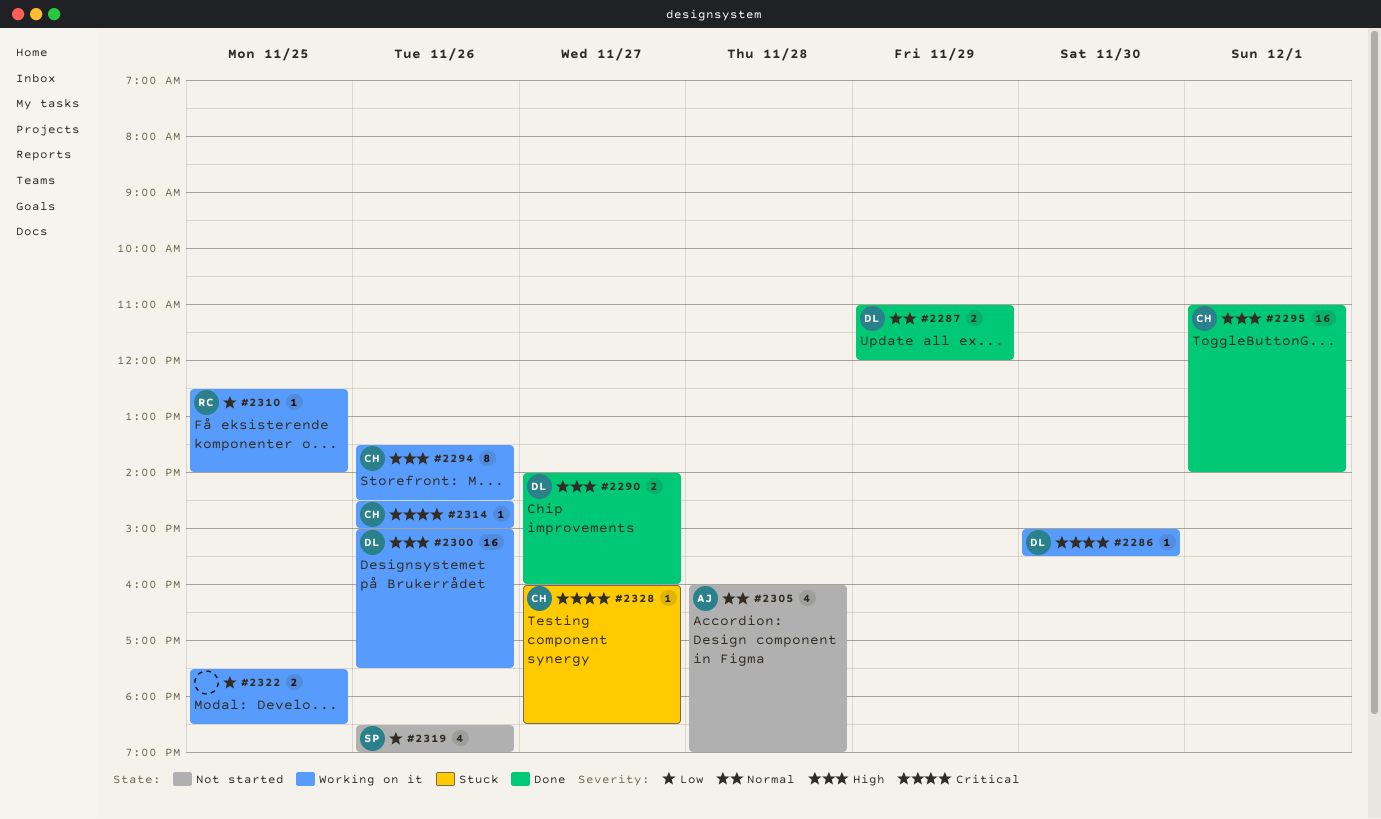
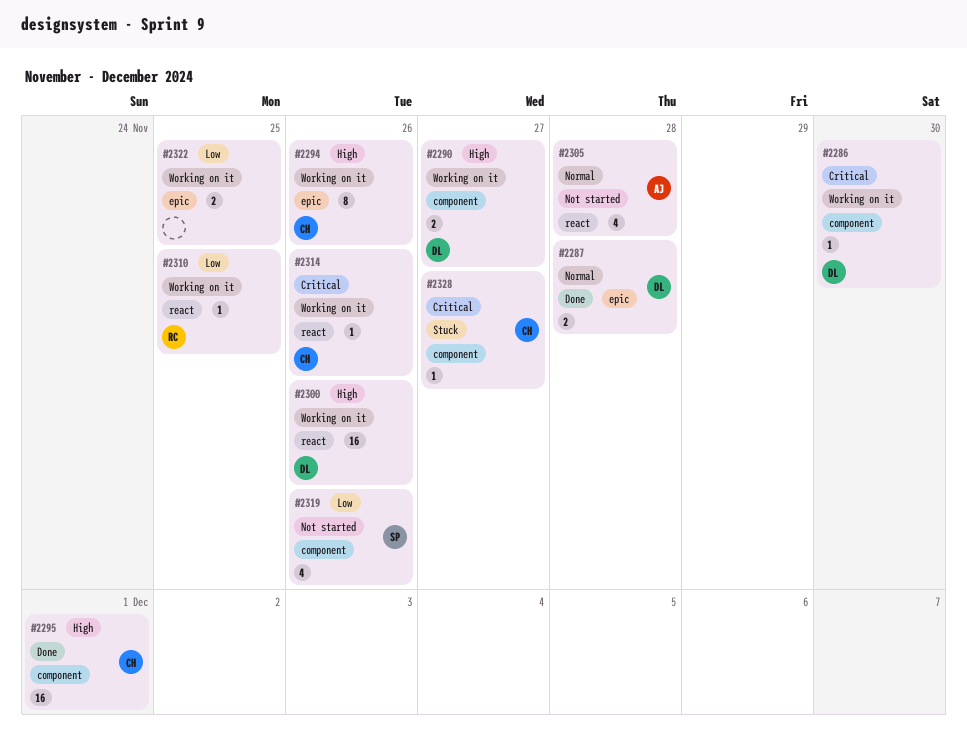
#2287, day: Nov 29 -> Nov 28
#2290, status: Done -> Working on it

